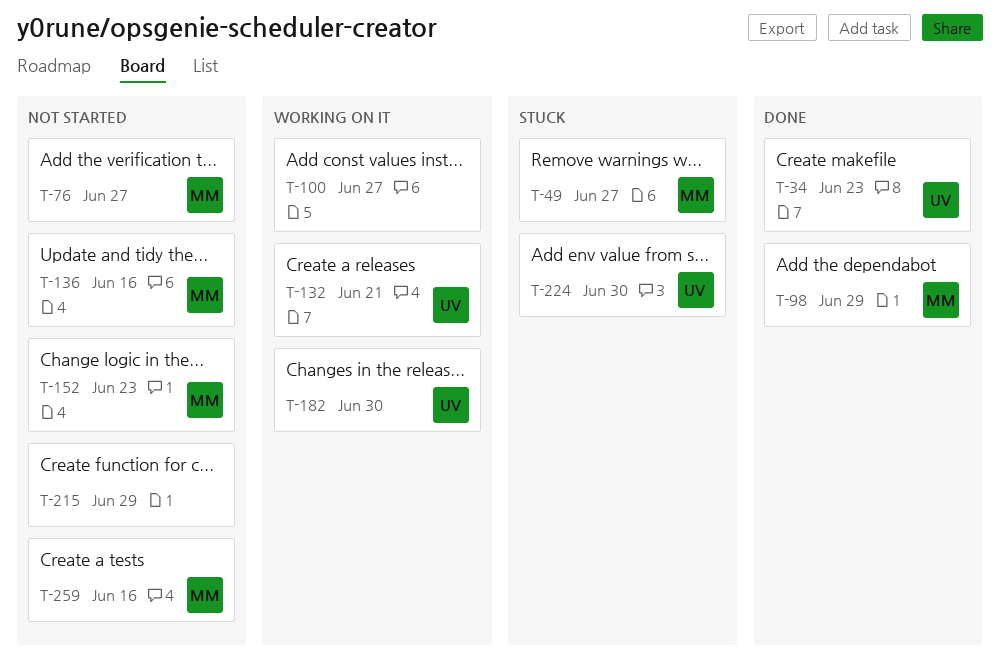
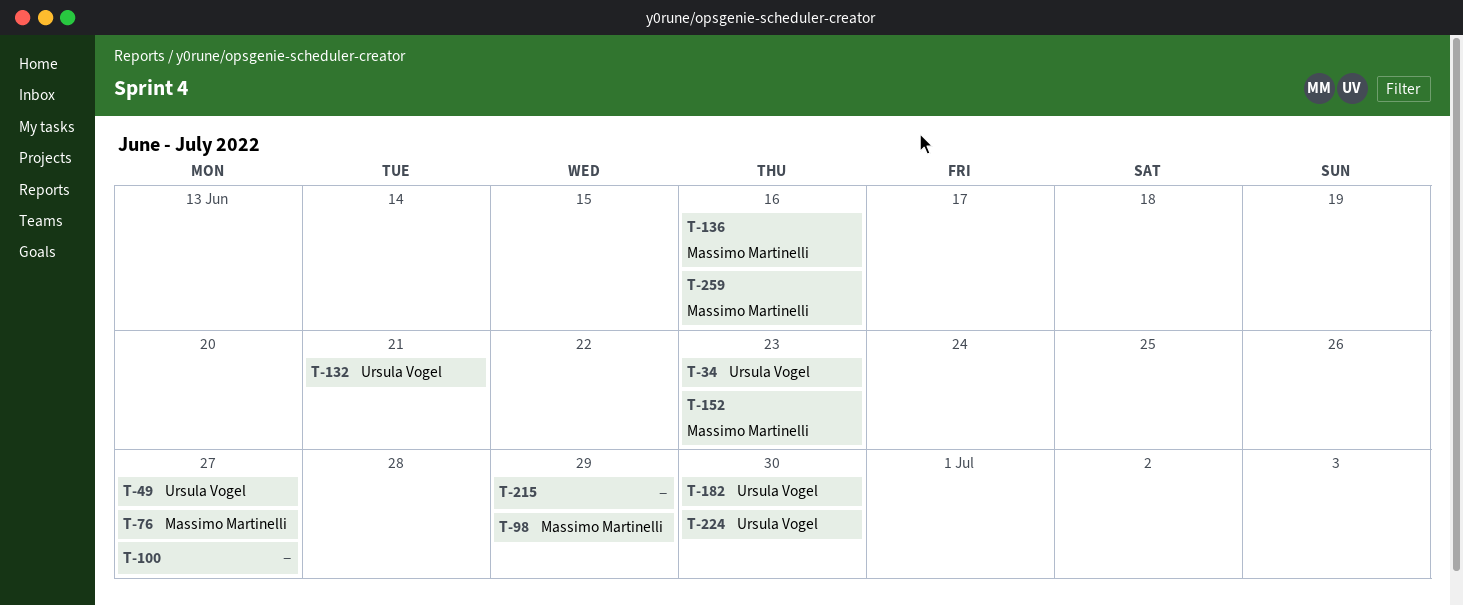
T-49, owner: Massimo Martinelli -> Ursula Vogel

